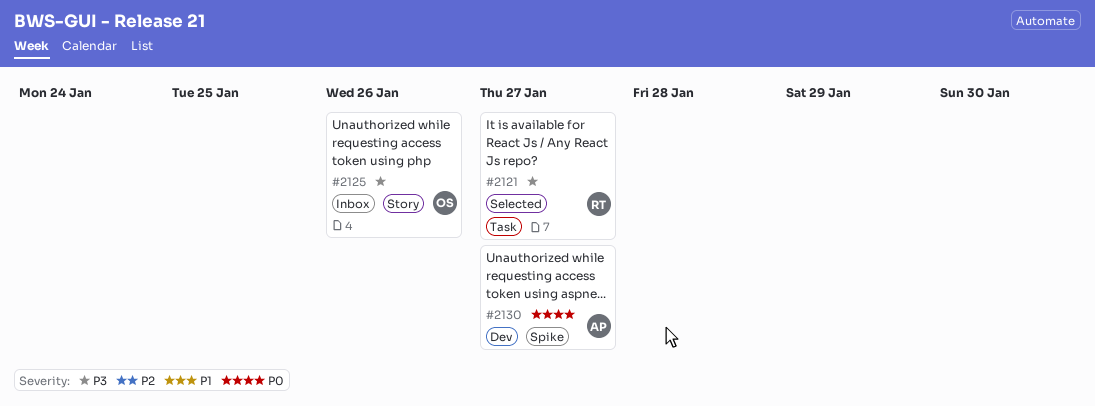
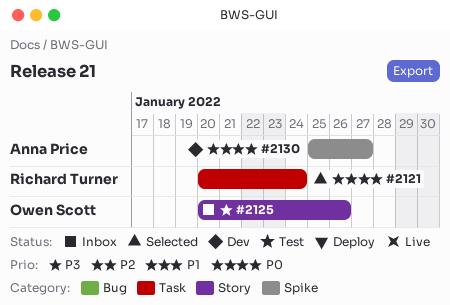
#2121, priority: P3 -> P0
#2121, due: Jan 27 -> Jan 24

